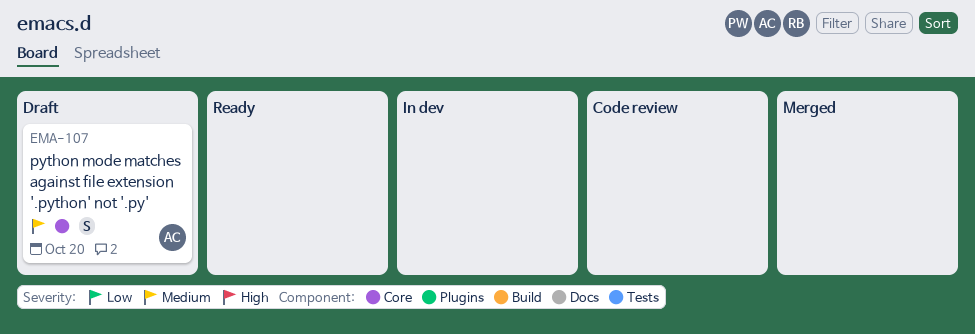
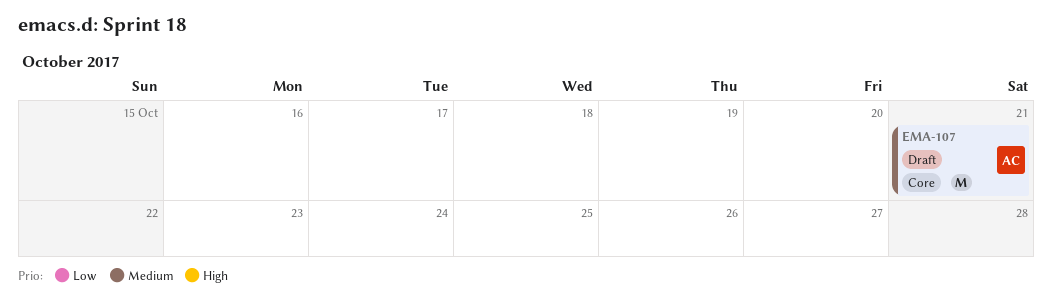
EMA-107, estimate: S -> M
EMA-107, due: Oct 20 -> Oct 21

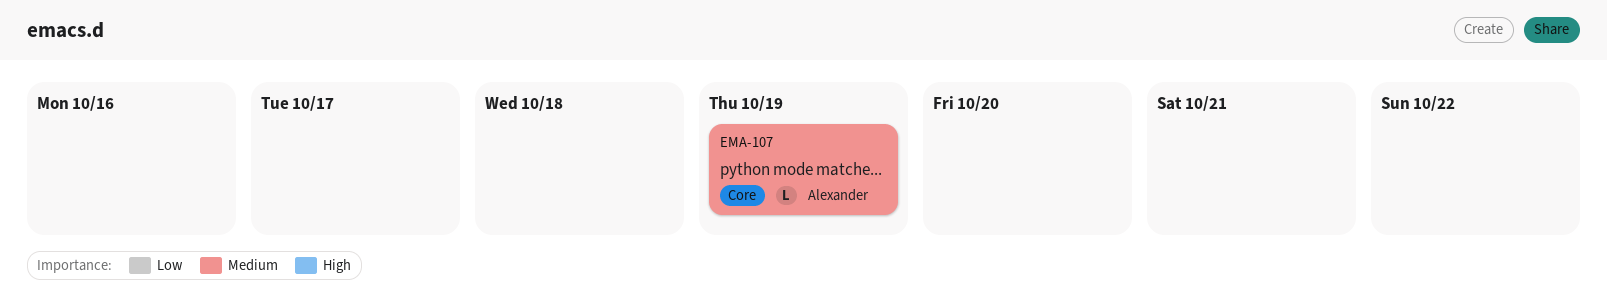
EMA-107, estimate: M -> L
EMA-107, due: Oct 21 -> Oct 19

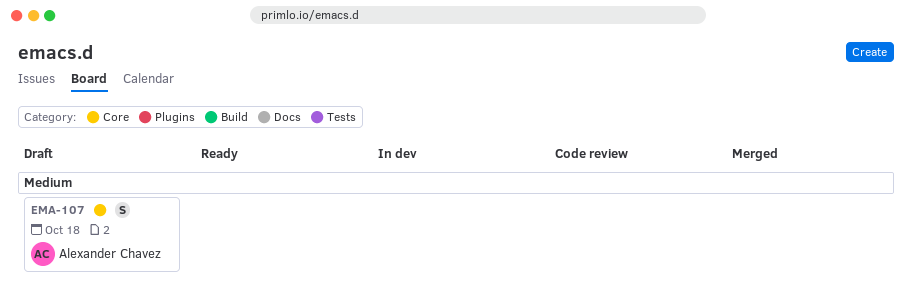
EMA-107, estimate: L -> S
EMA-107, due: Oct 19 -> Oct 18

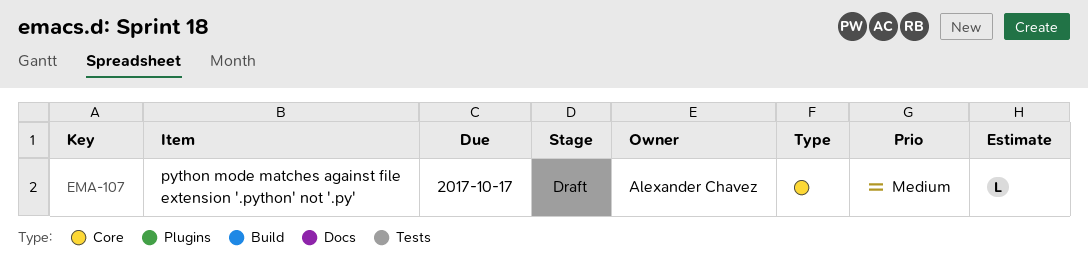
EMA-107, estimate: S -> L
EMA-107, due: Oct 18 -> Oct 17

